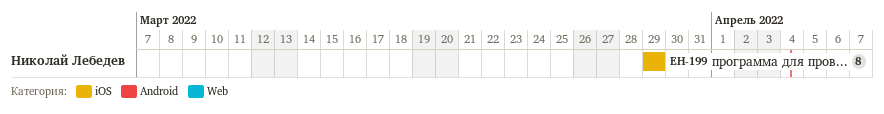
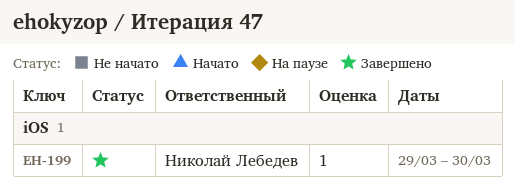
EH-199, estimate: 8 -> 1
EH-199, due: Mar 29 -> Mar 30

